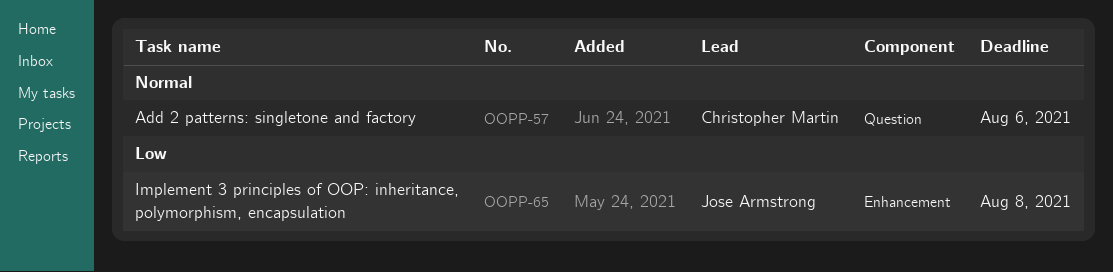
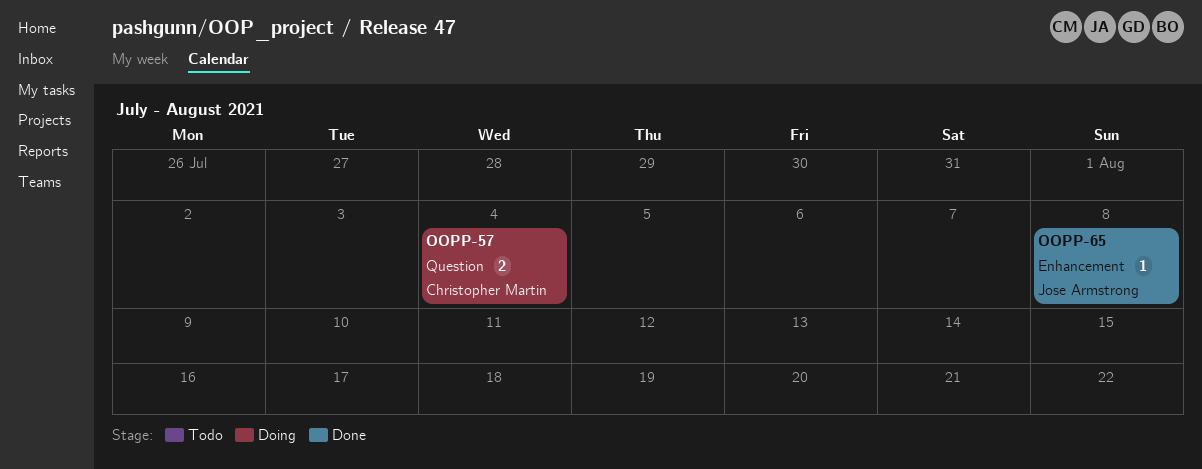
OOPP-57, due: Aug 6 -> Aug 4

